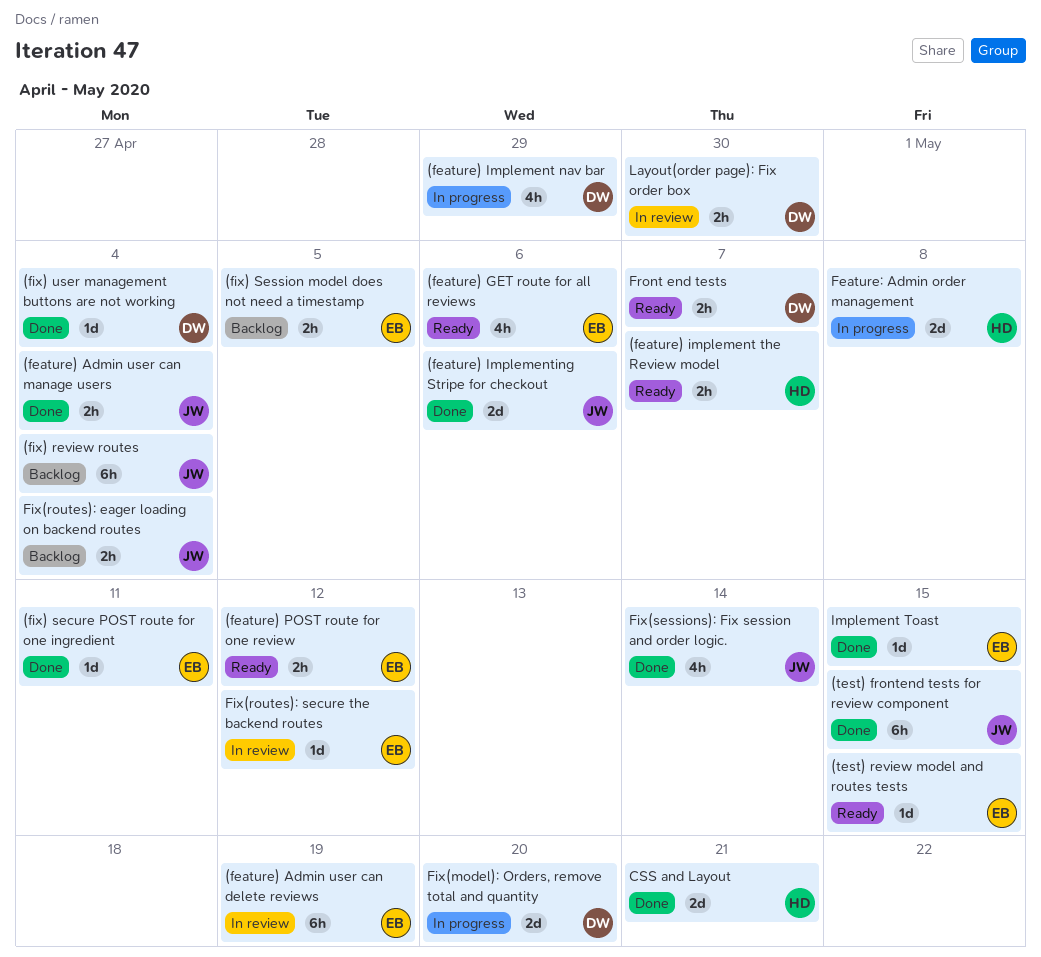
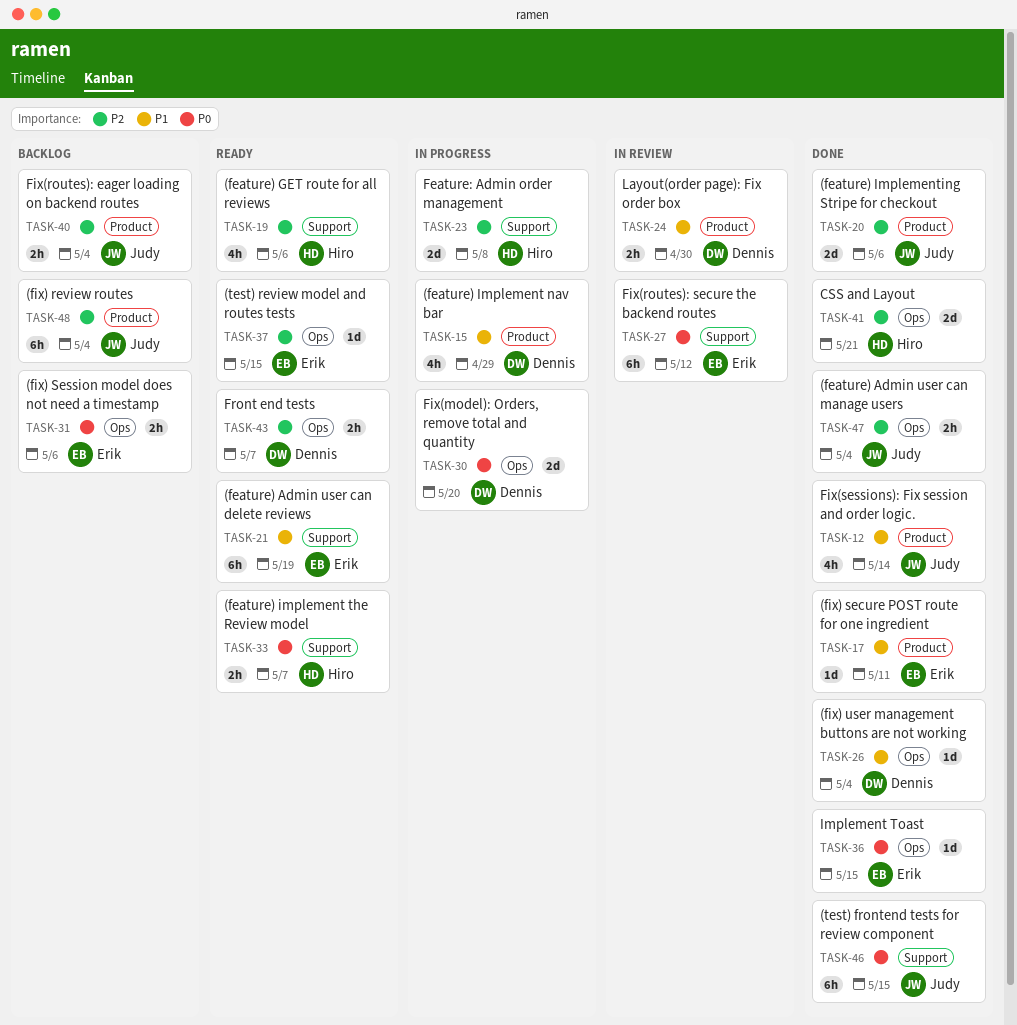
(feature) Admin user can delete reviews, status: In review -> Ready
(feature) GET route for all reviews, owner: Erik -> Hiro
(feature) POST route for one review: present -> none
(fix) Session model does not need a timestamp, due: May 5 -> May 6
Fix(routes): secure the backend routes, estimate: 1d -> 6h

